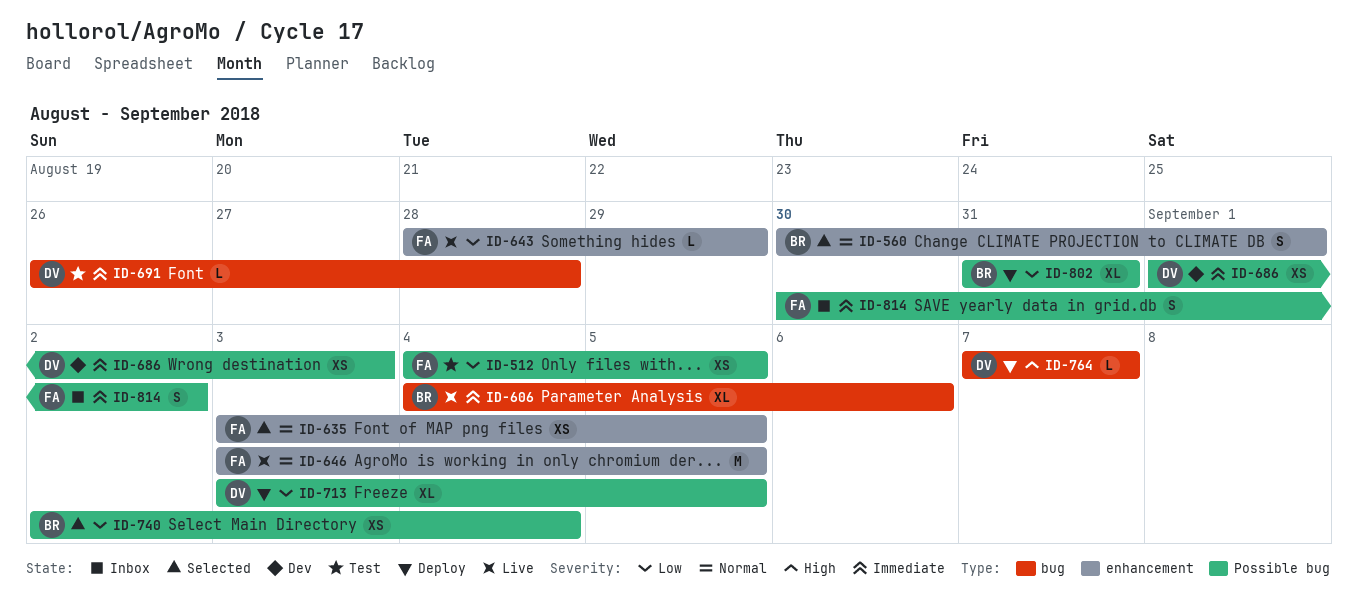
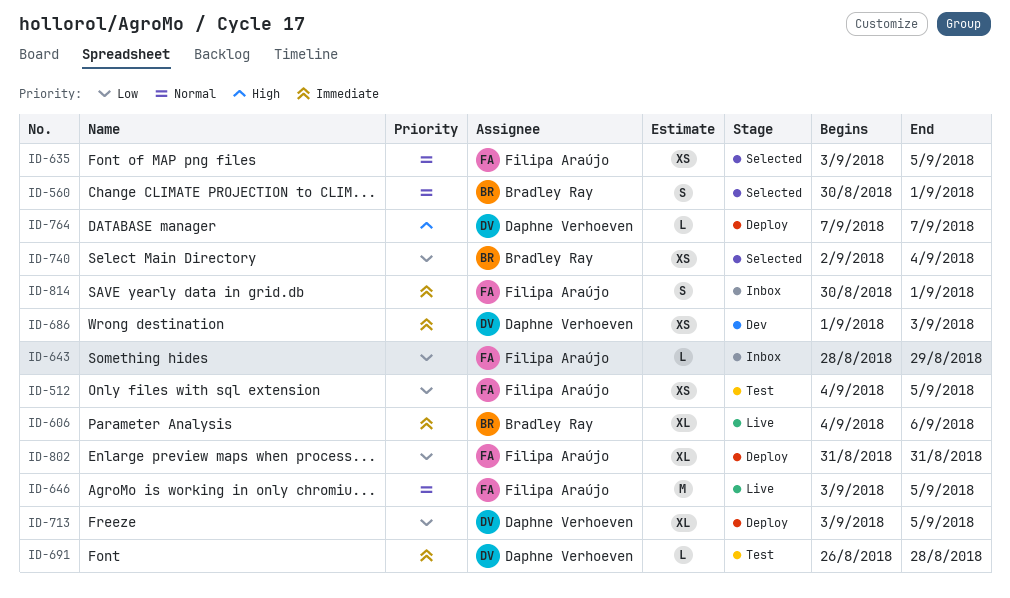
ID-643, status: Live -> Inbox
ID-802, owner: Bradley Ray -> Filipa Araújo
ID-814, due: Sep 2 -> Sep 1

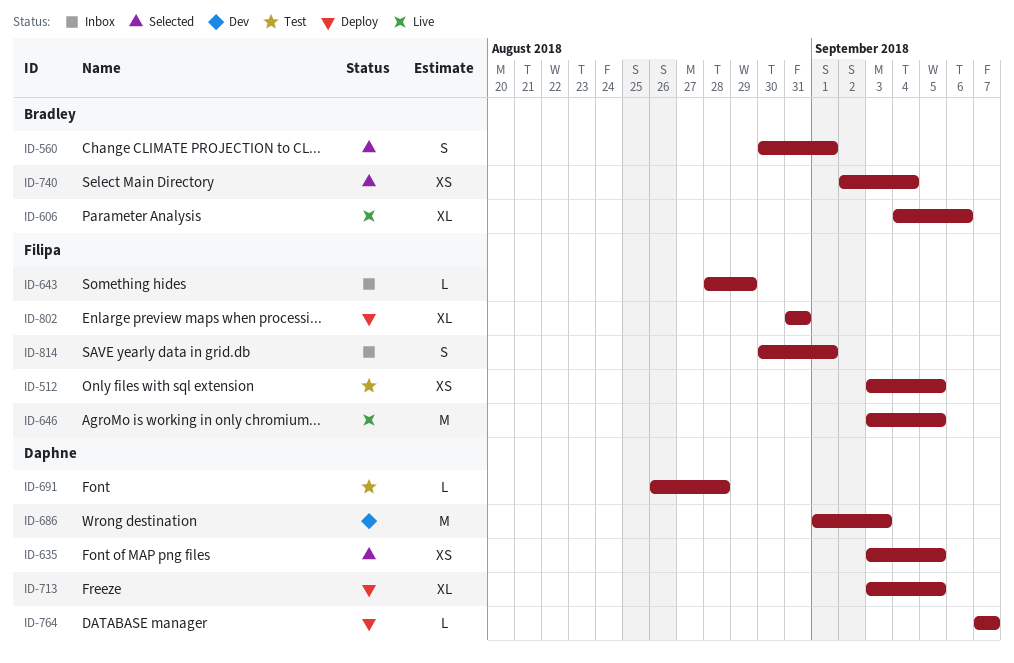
ID-512, start: Sep 4 -> Sep 3
ID-635, owner: Filipa Araújo -> Daphne Verhoeven
ID-686, estimate: XS -> M

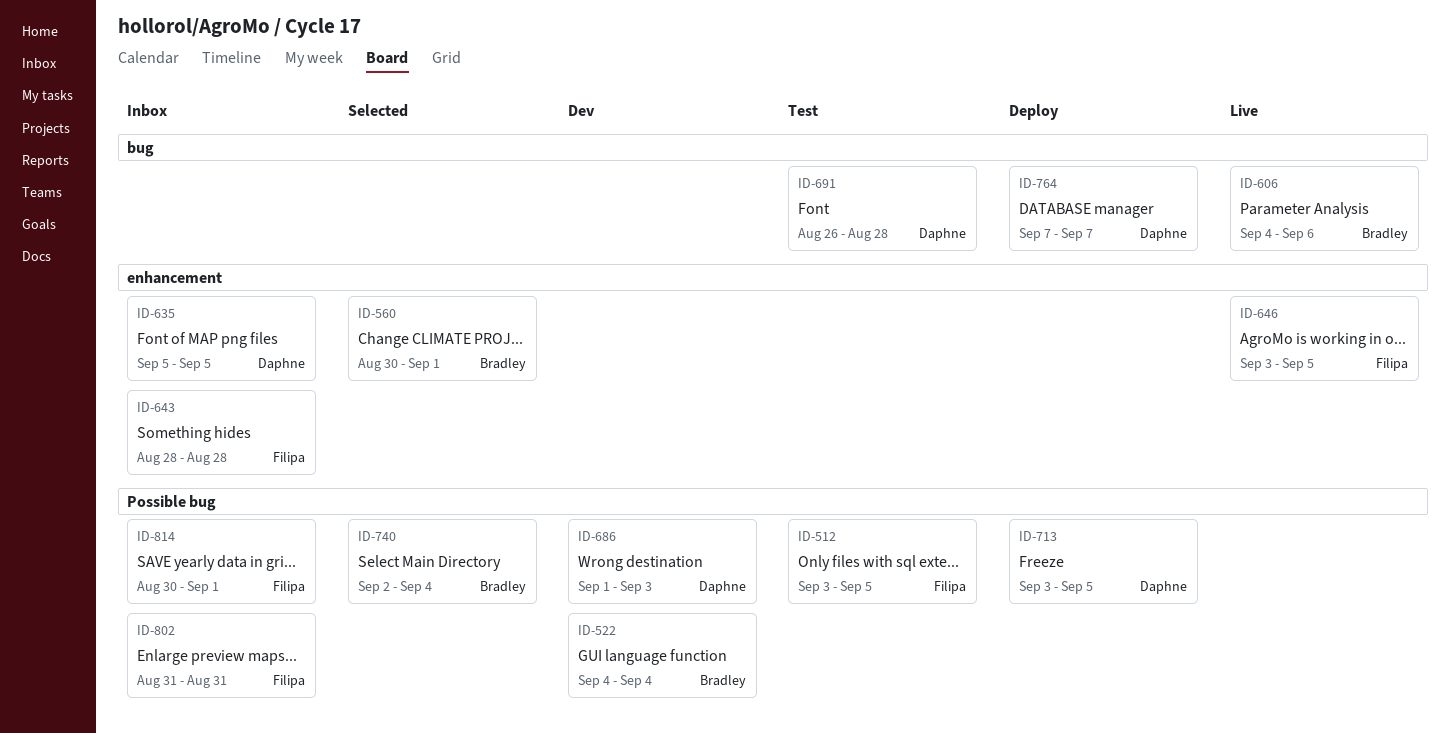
ID-522: none -> present
ID-635, status: Selected -> Inbox
ID-635, start: Sep 3 -> Sep 5
ID-643, due: Aug 29 -> Aug 28
ID-802, status: Deploy -> Inbox

